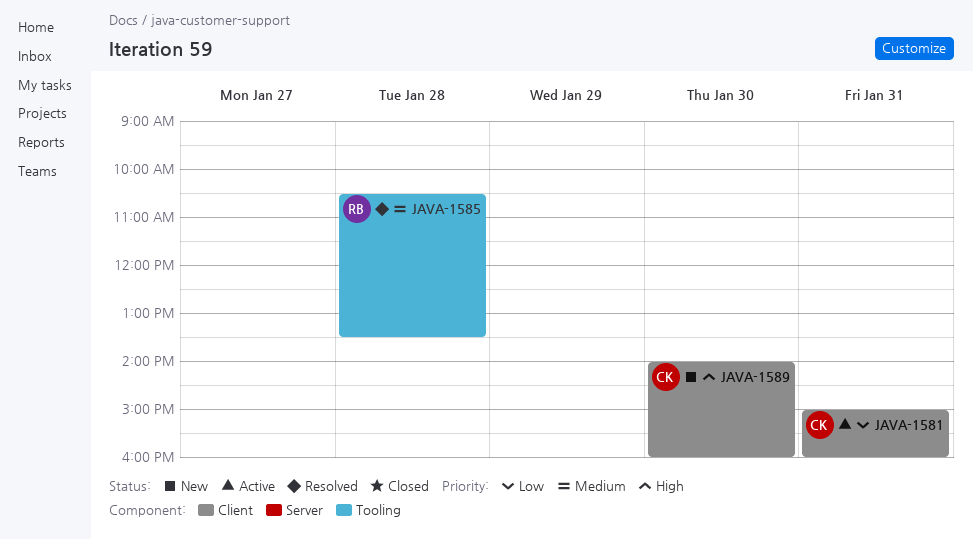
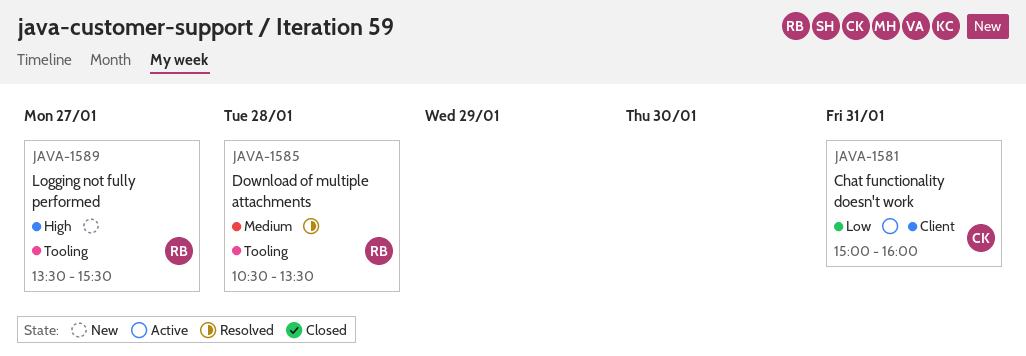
JAVA-1589, owner: CK -> RB
JAVA-1589, label: Client -> Tooling
JAVA-1589, day: Jan 30 -> Jan 27
JAVA-1589, begins: 14:00 -> 13:30
JAVA-1589, ends: 16:00 -> 15:30

